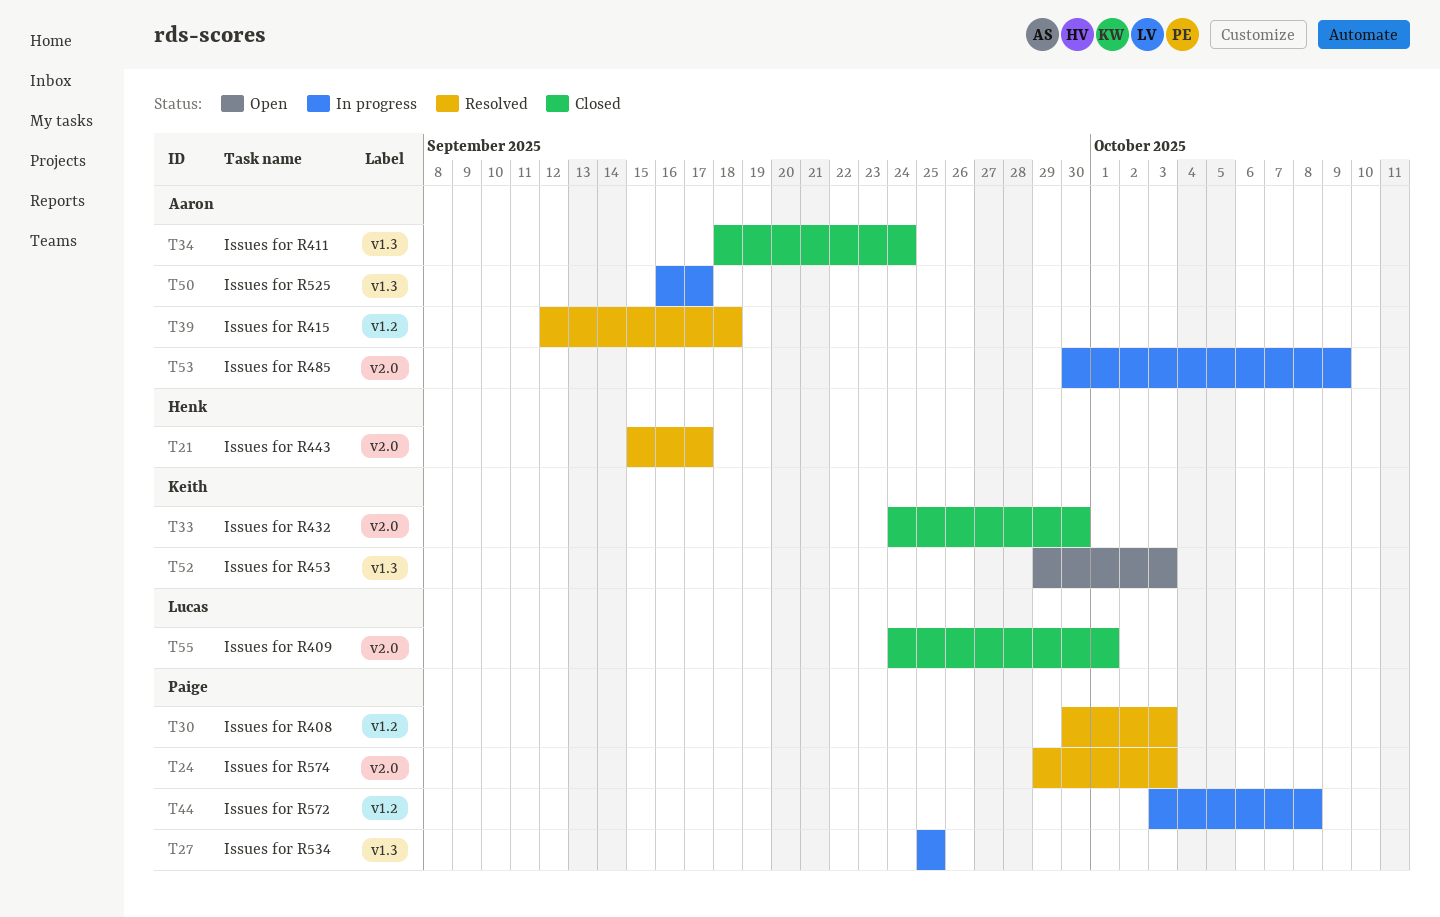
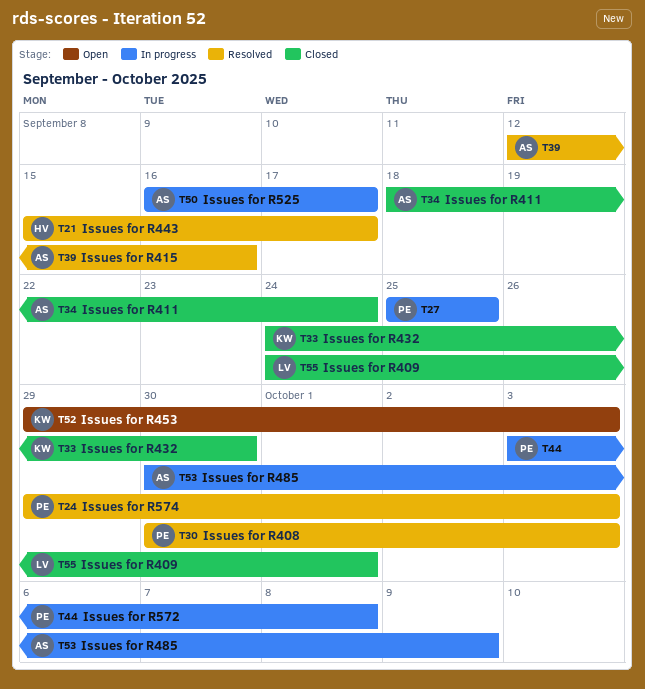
T39, due: Sep 18 -> Sep 16

